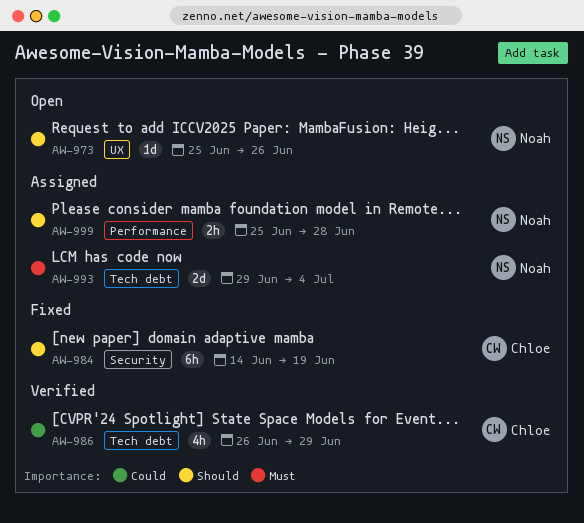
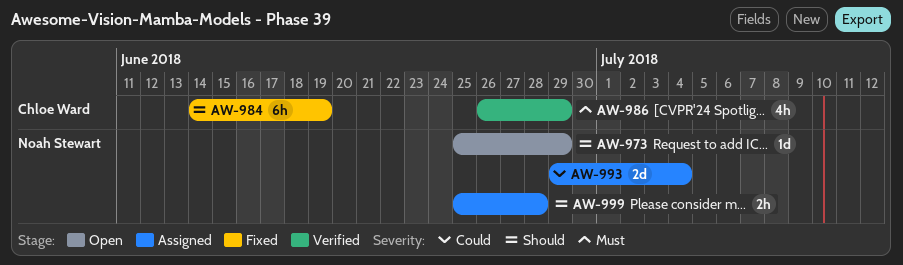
AW-973, due: Jun 26 -> Jun 29
AW-986, priority: Could -> Must
AW-993, priority: Must -> Could

